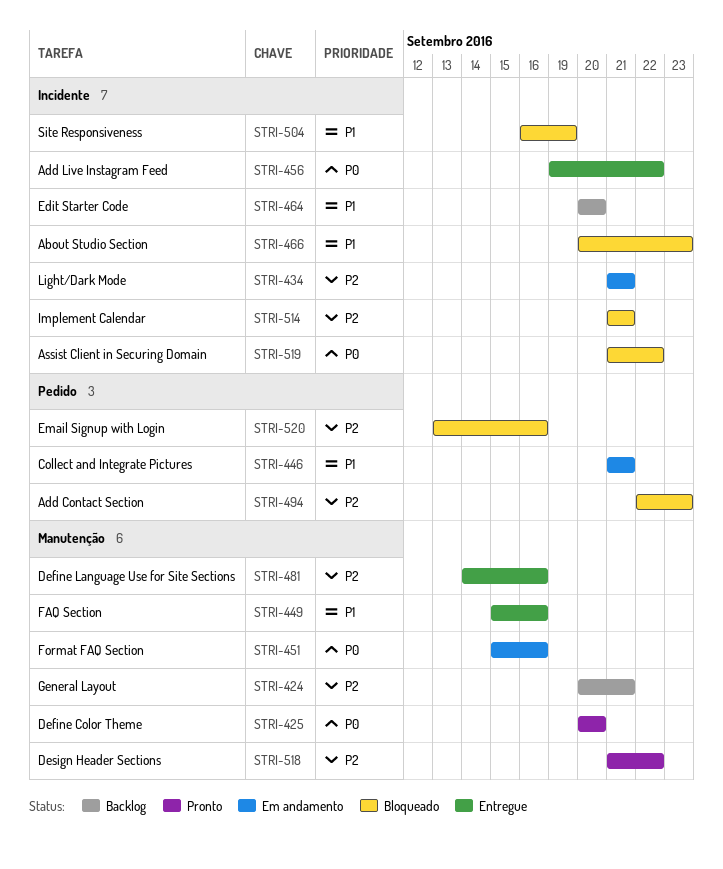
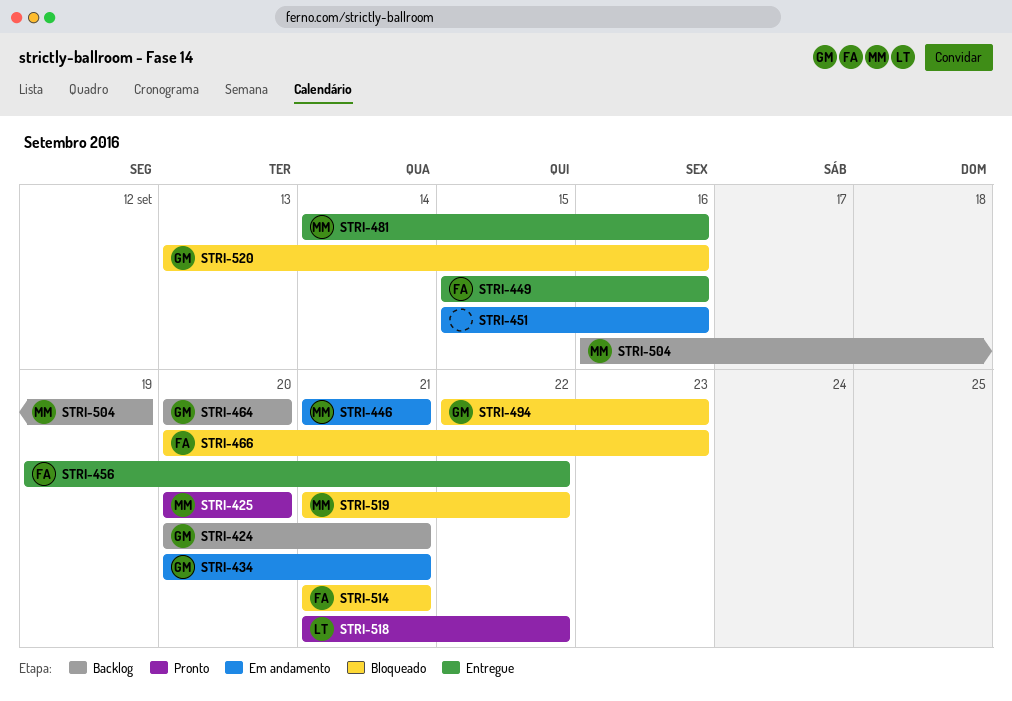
STRI-434, start: Sep 21 -> Sep 20
STRI-504, status: Bloqueado -> Backlog

